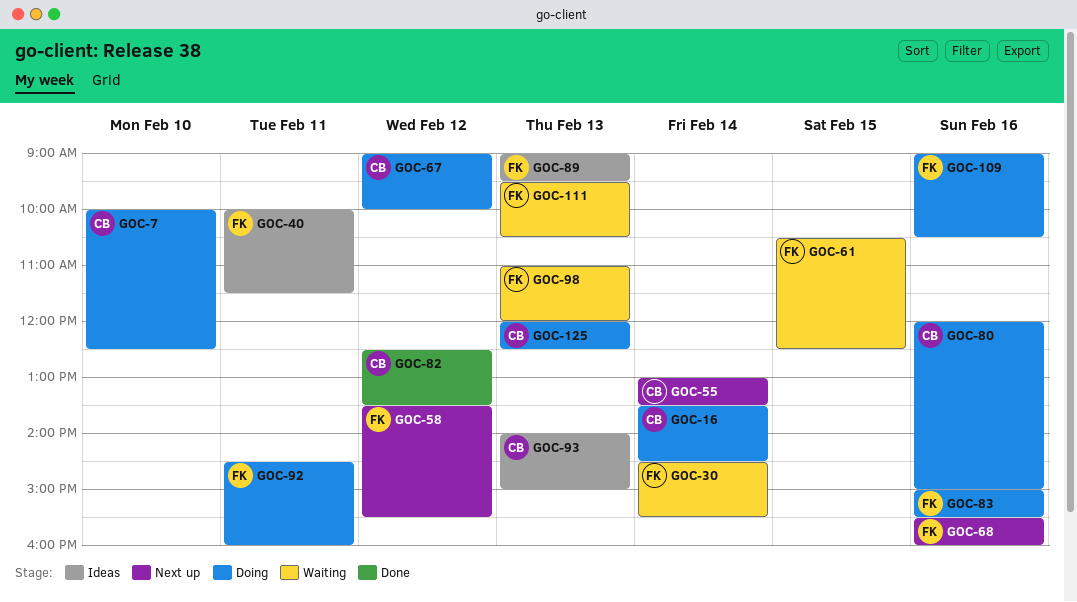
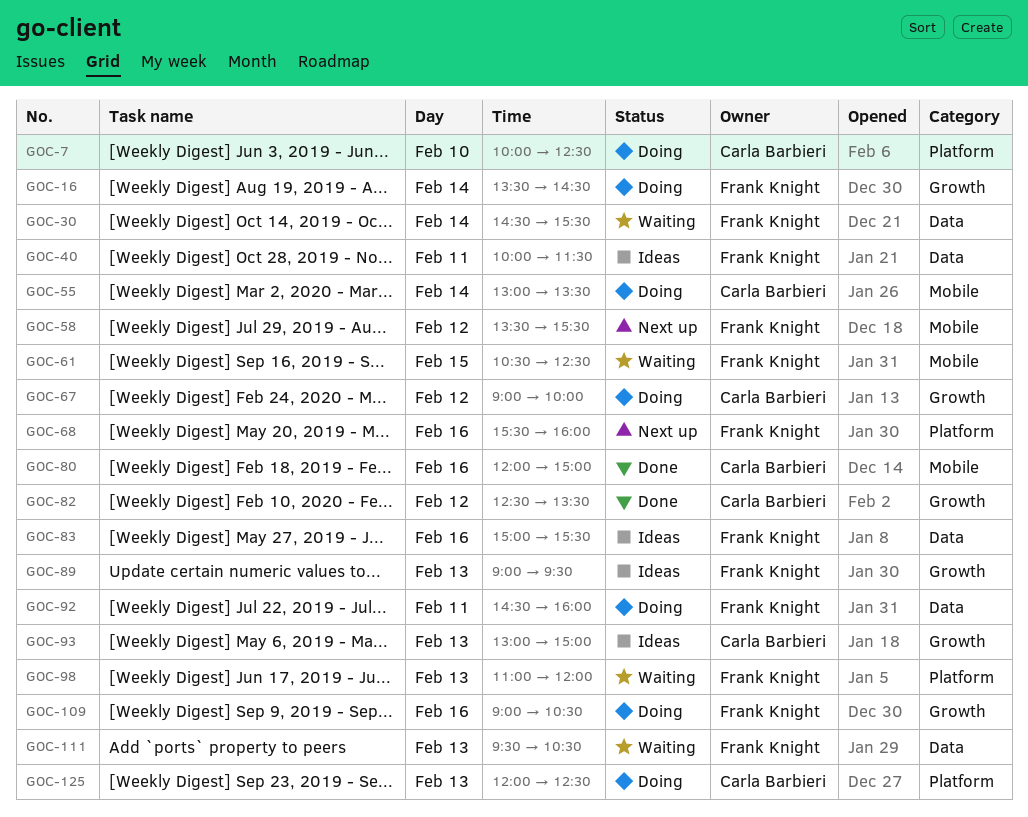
GOC-16, owner: Carla Barbieri -> Frank Knight
GOC-55, status: Next up -> Doing
GOC-80, status: Doing -> Done
GOC-83, status: Doing -> Ideas
GOC-93, begins: 14:00 -> 13:00

